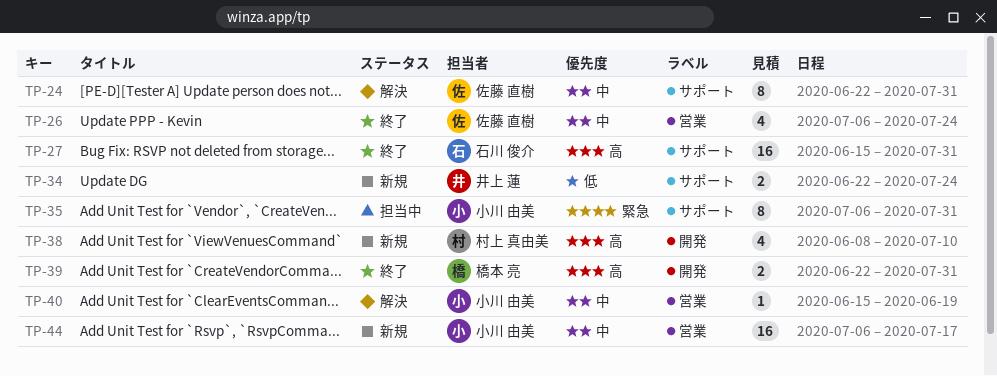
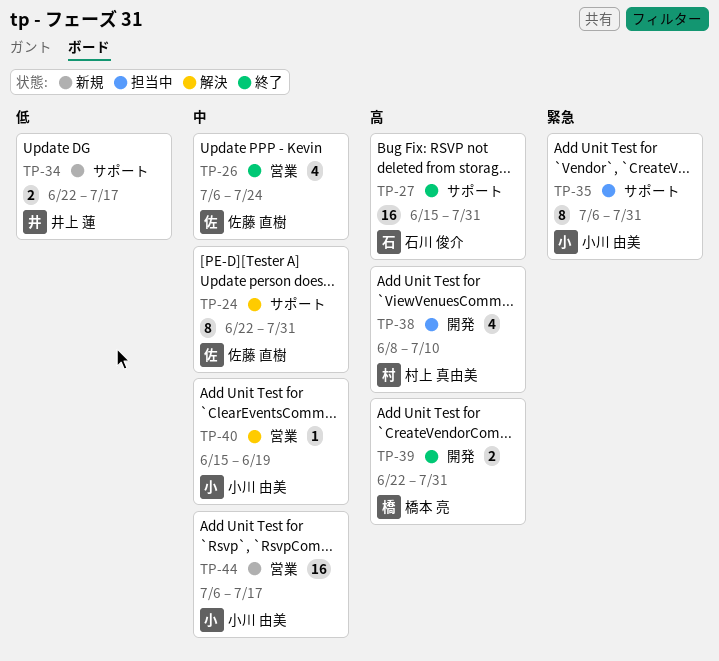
TP-34, due: Jul 24 -> Jul 17
TP-38, status: 新規 -> 担当中

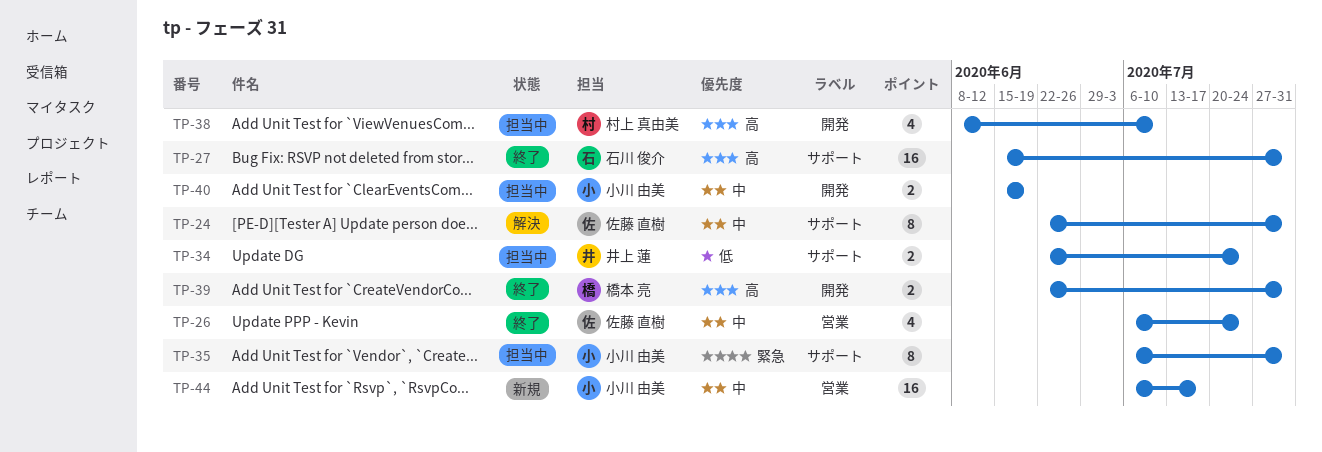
TP-34, status: 新規 -> 担当中
TP-34, due: Jul 17 -> Jul 24
TP-40, status: 解決 -> 担当中
TP-40, label: 営業 -> 開発
TP-40, estimate: 1 -> 2

